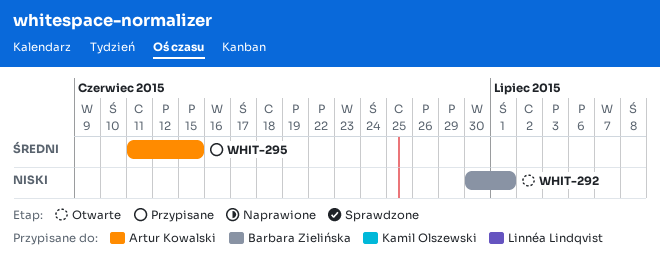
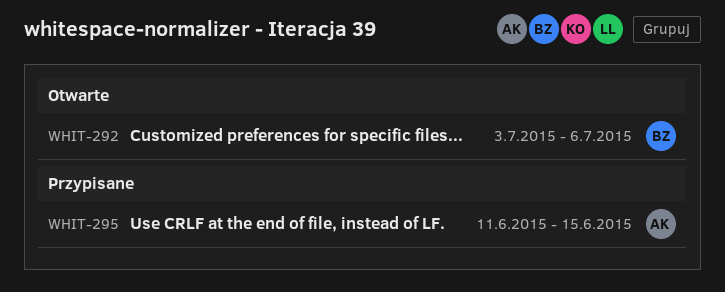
WHIT-292, start: Jun 30 -> Jul 3
WHIT-292, due: Jul 1 -> Jul 6

